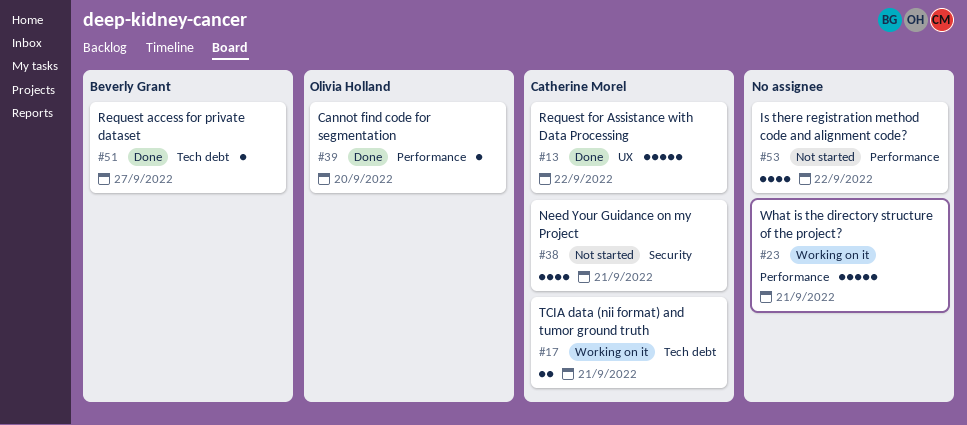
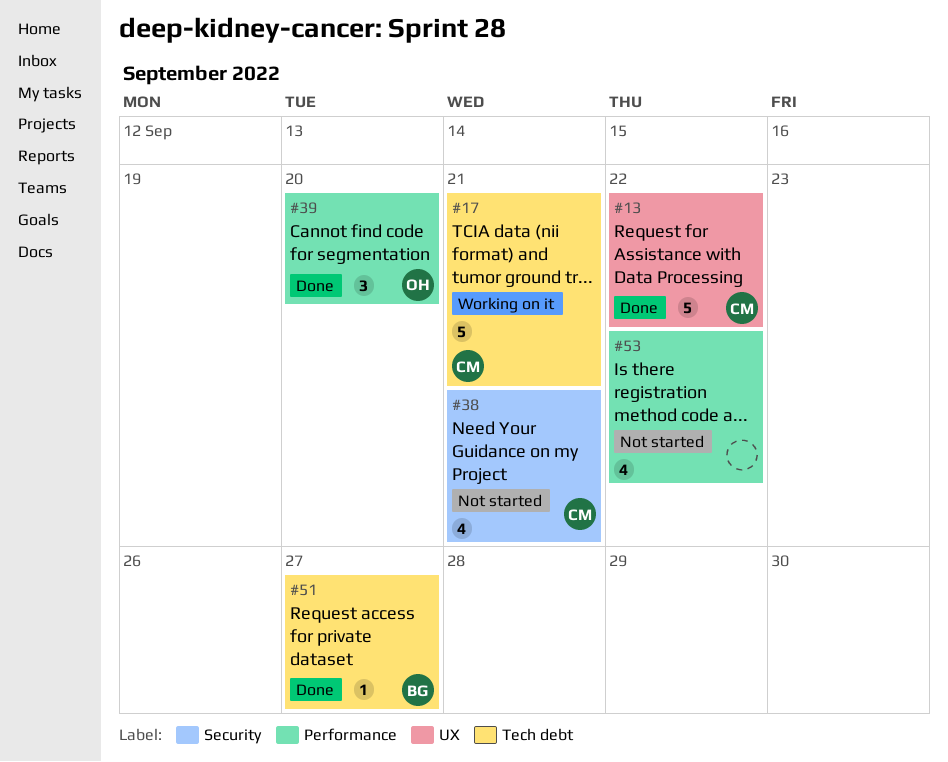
#17, estimate: 2 -> 5
#23: present -> none
#39, estimate: 1 -> 3

